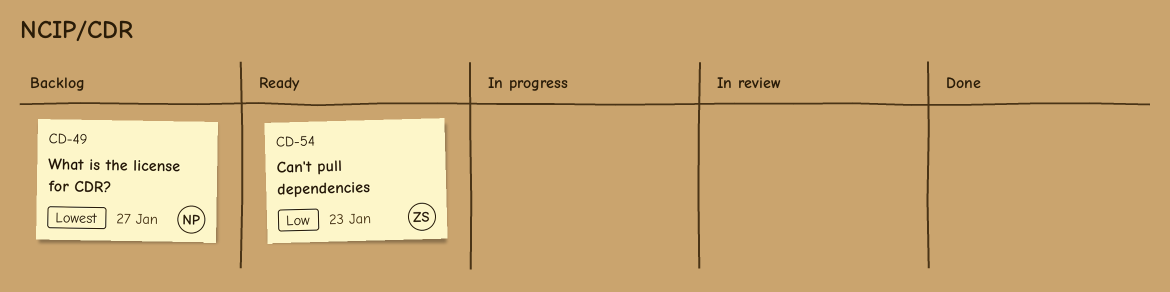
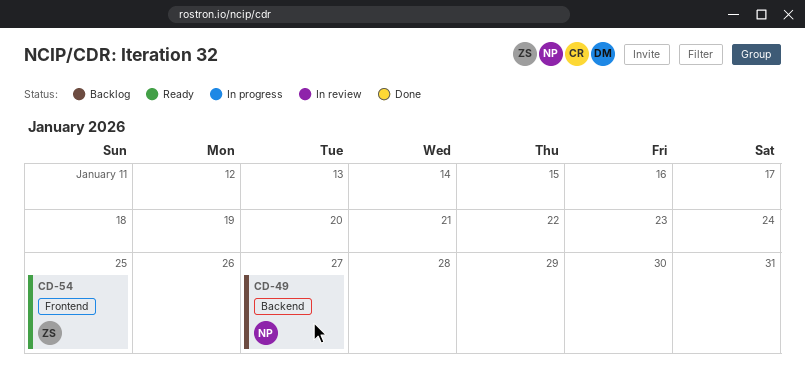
CD-54, due: Jan 23 -> Jan 25

